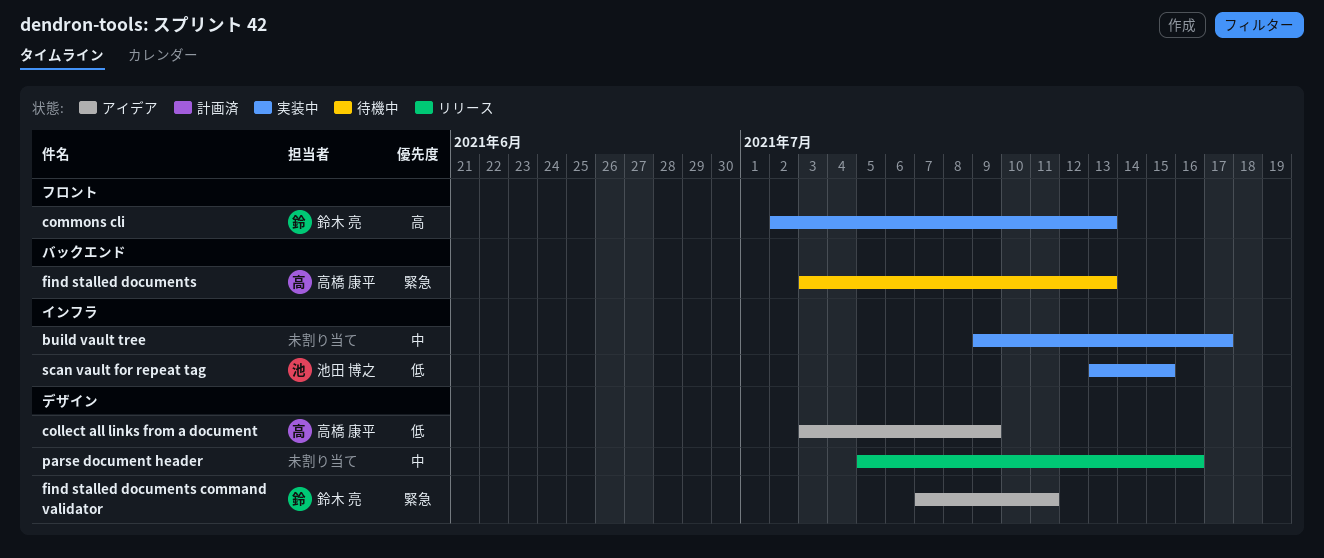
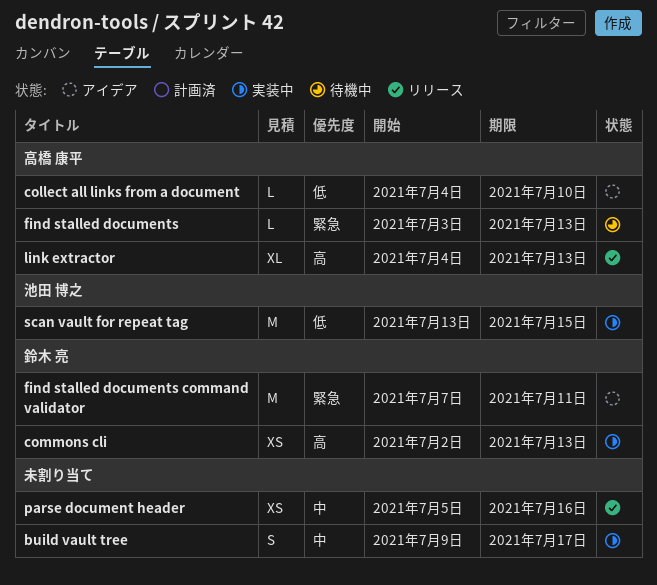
collect all links from a document, start: Jul 3 -> Jul 4
collect all links from a document, due: Jul 9 -> Jul 10
link extractor: none -> present

